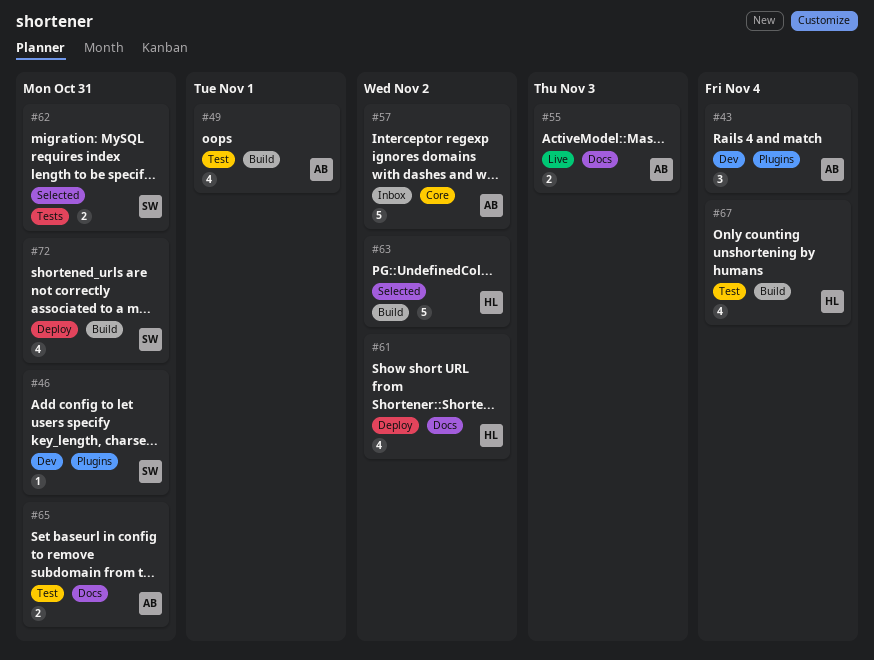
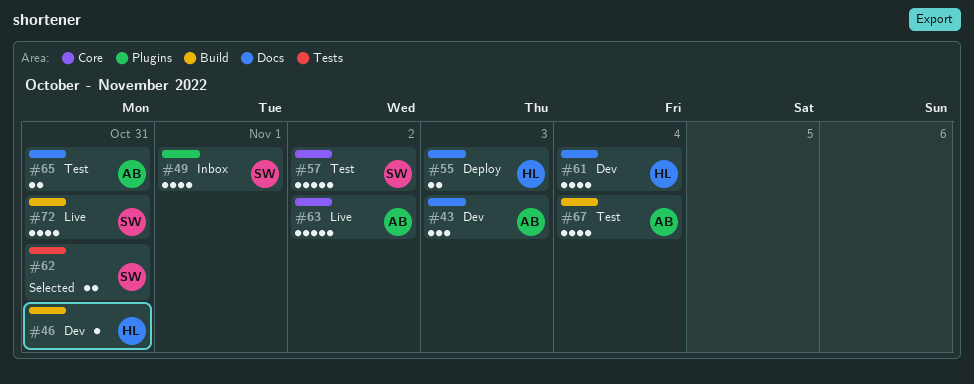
#43, label: Plugins -> Docs
#43, due: Nov 4 -> Nov 3
#46, owner: SW -> HL
#46, label: Plugins -> Build
#49, status: Test -> Inbox
#49, owner: AB -> SW
#49, label: Build -> Plugins
#55, status: Live -> Deploy
#55, owner: AB -> HL
#57, status: Inbox -> Test
#57, owner: AB -> SW
#61, status: Deploy -> Dev
#61, due: Nov 2 -> Nov 4
#63, status: Selected -> Live
#63, owner: HL -> AB
#63, label: Build -> Core
#67, owner: HL -> AB
#72, status: Deploy -> Live

